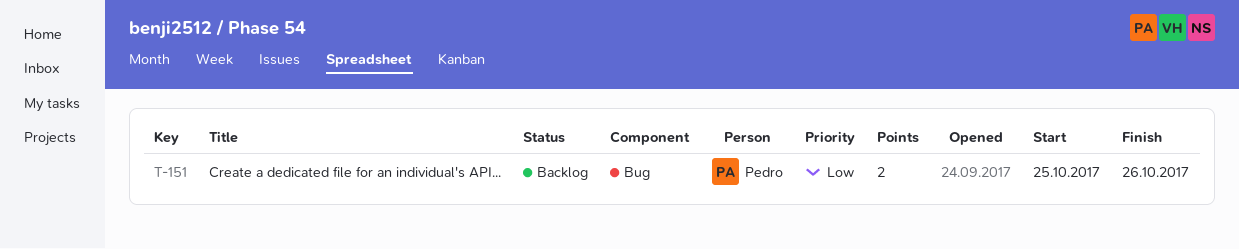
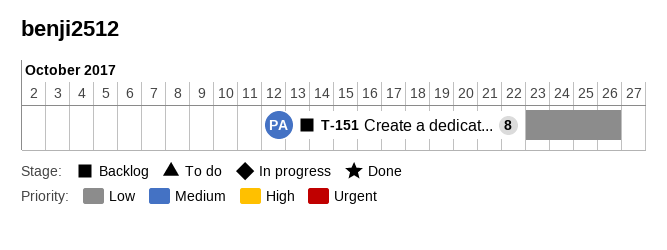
T-151, estimate: 2 -> 8
T-151, start: Oct 25 -> Oct 23

